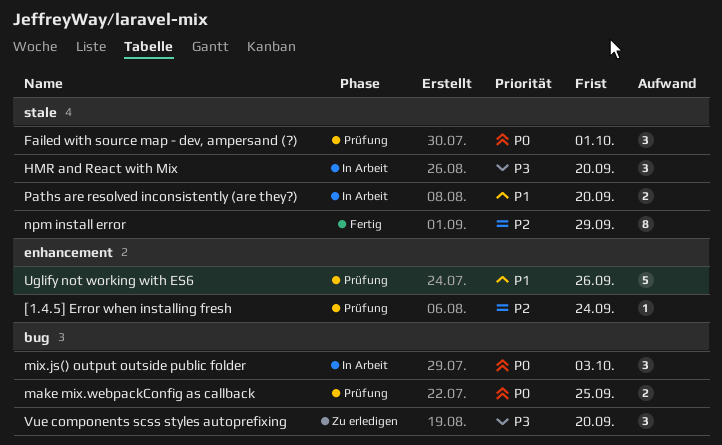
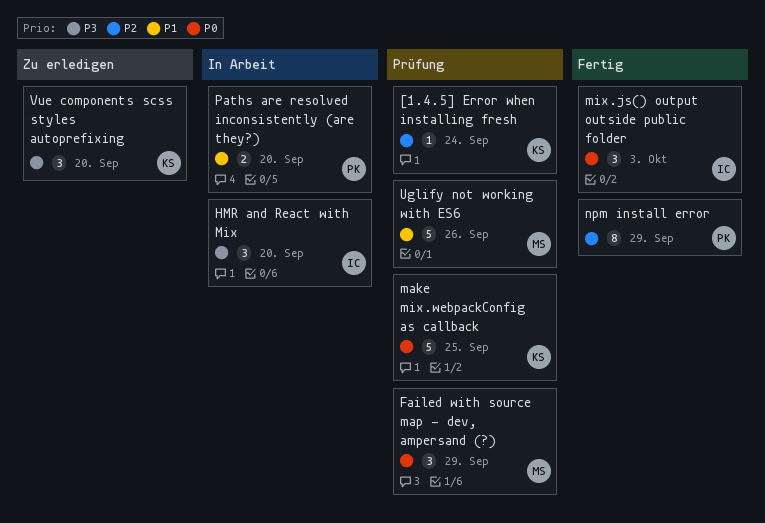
Failed with source map - dev, ampersand (?), due: Oct 1 -> Sep 29
make mix.webpackConfig as callback, estimate: 2 -> 5
mix.js() output outside public folder, status: In Arbeit -> Fertig

